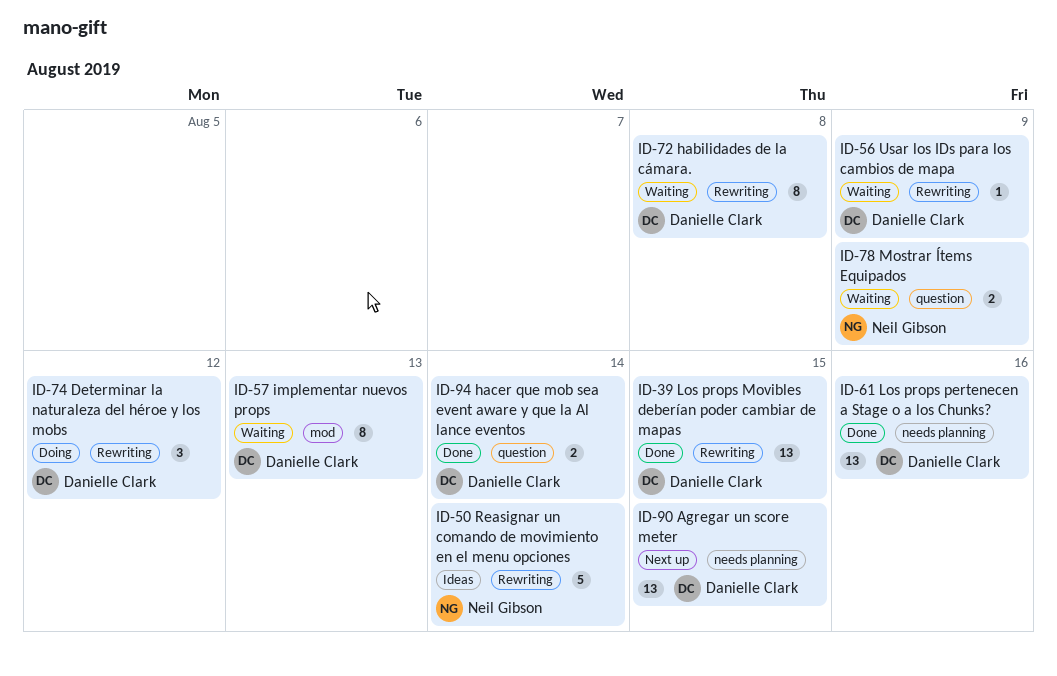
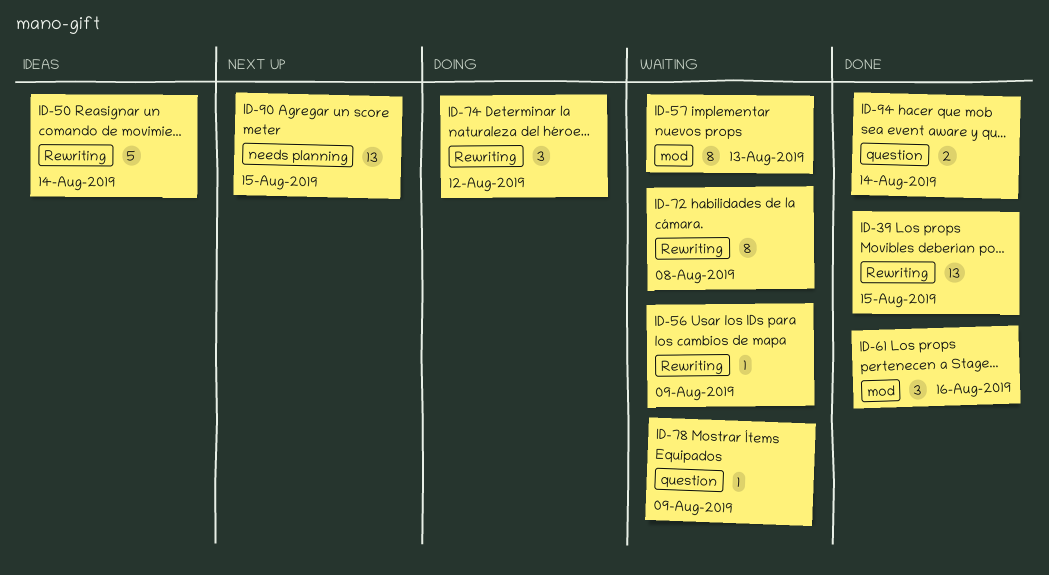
ID-61, label: needs planning -> mod
ID-61, estimate: 13 -> 3
ID-78, estimate: 2 -> 1

